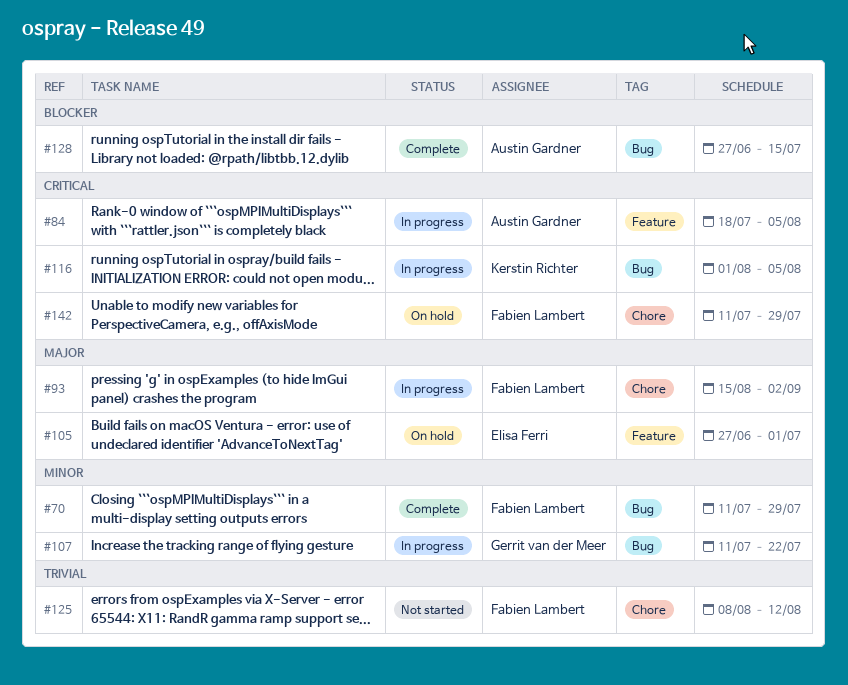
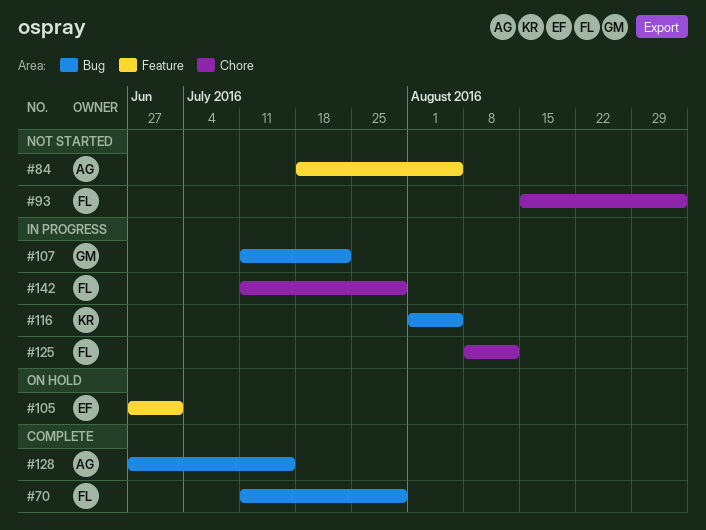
#84, status: In progress -> Not started
#93, status: In progress -> Not started
#125, status: Not started -> In progress
#142, status: On hold -> In progress

